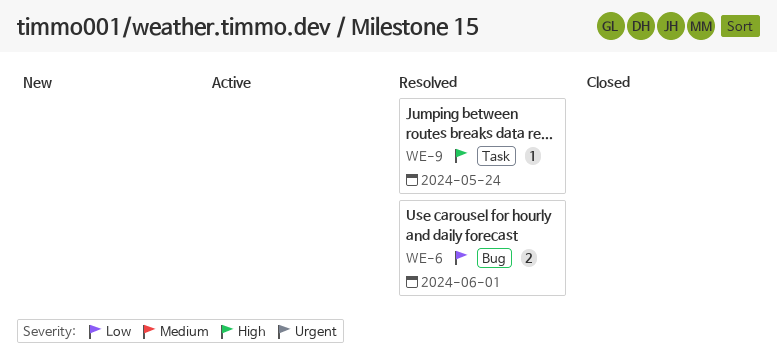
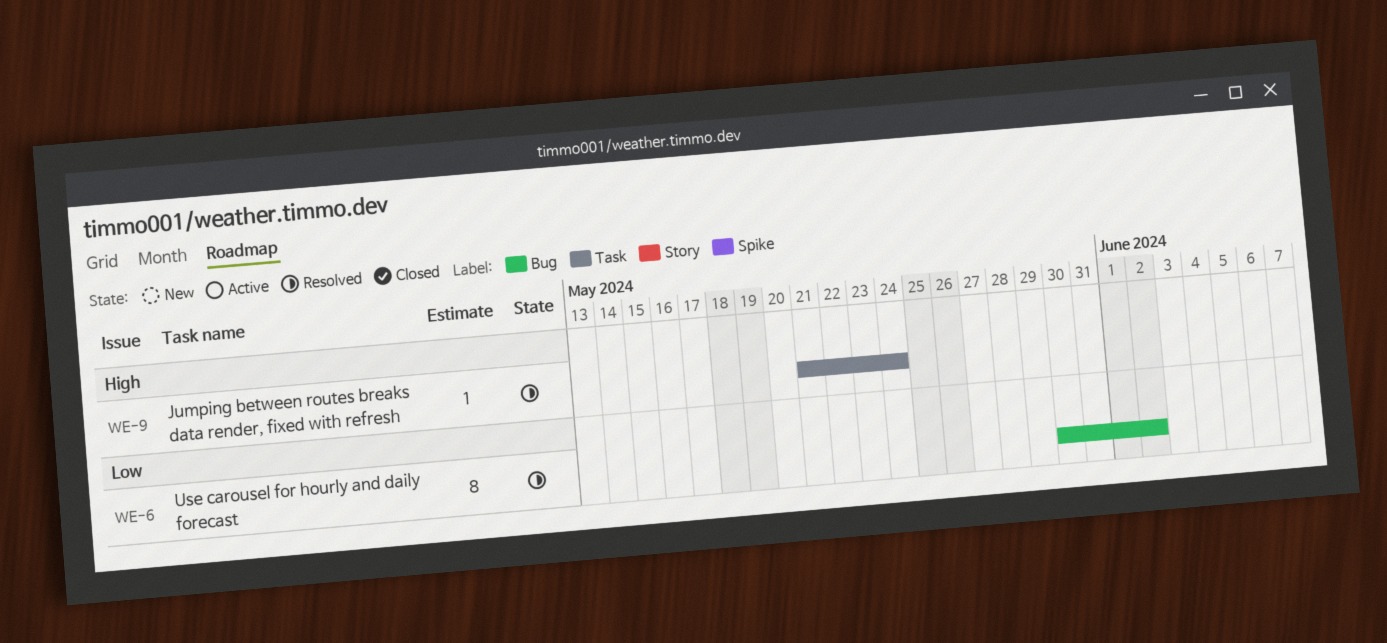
WE-6, estimate: 2 -> 8
WE-6, due: Jun 1 -> Jun 2

